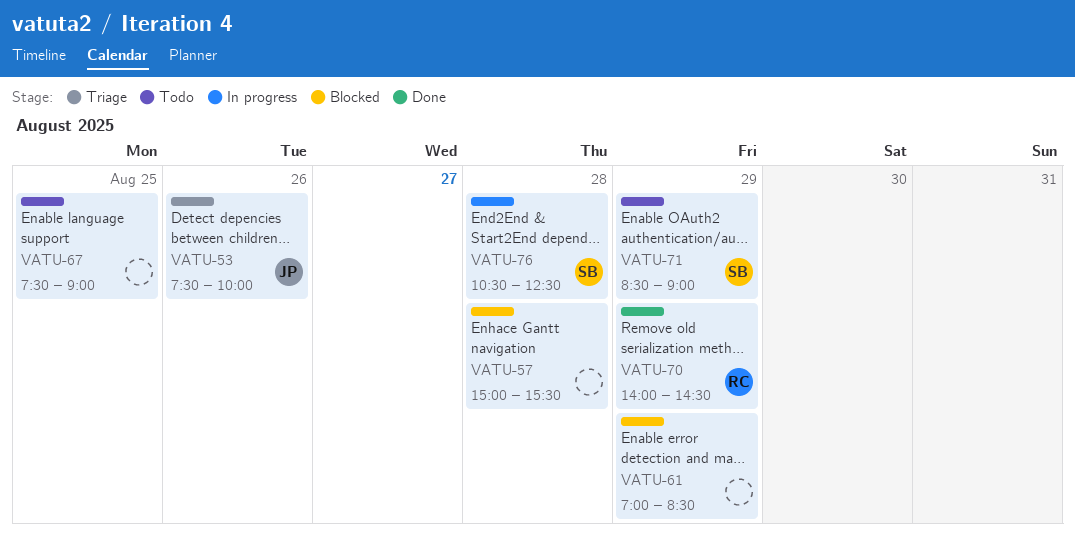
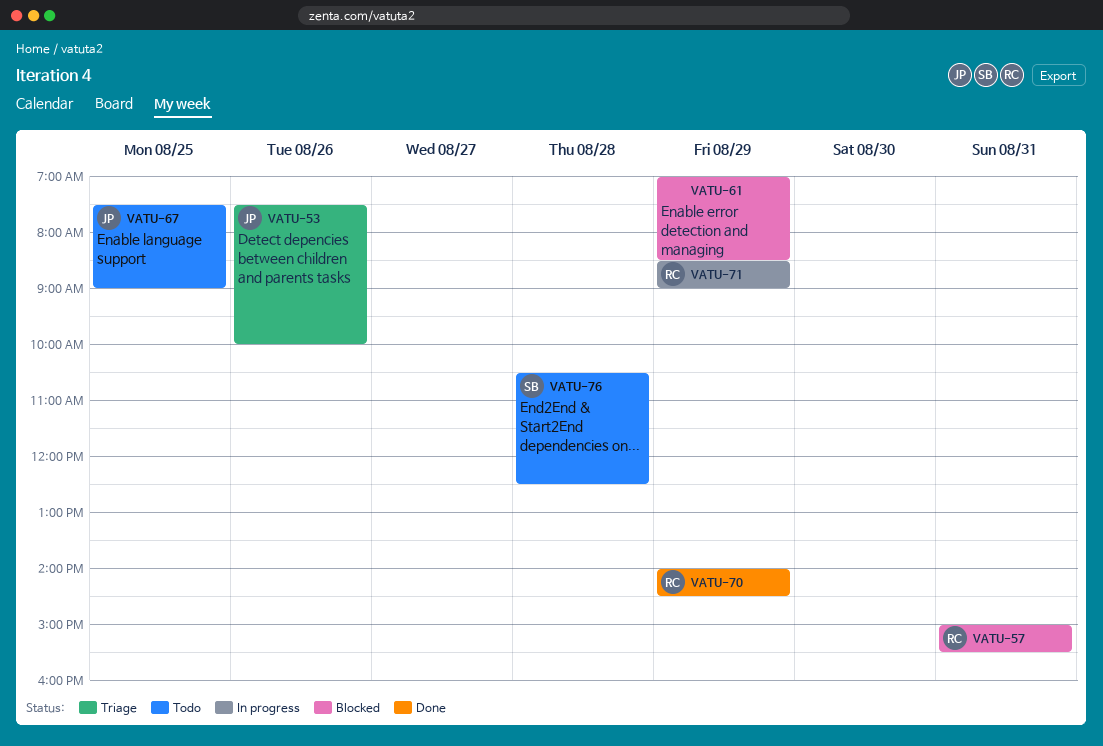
VATU-57, owner: none -> RC
VATU-57, day: Aug 28 -> Aug 31
VATU-67, owner: none -> JP
VATU-71, status: Todo -> In progress
VATU-71, owner: SB -> RC
VATU-76, status: In progress -> Todo

